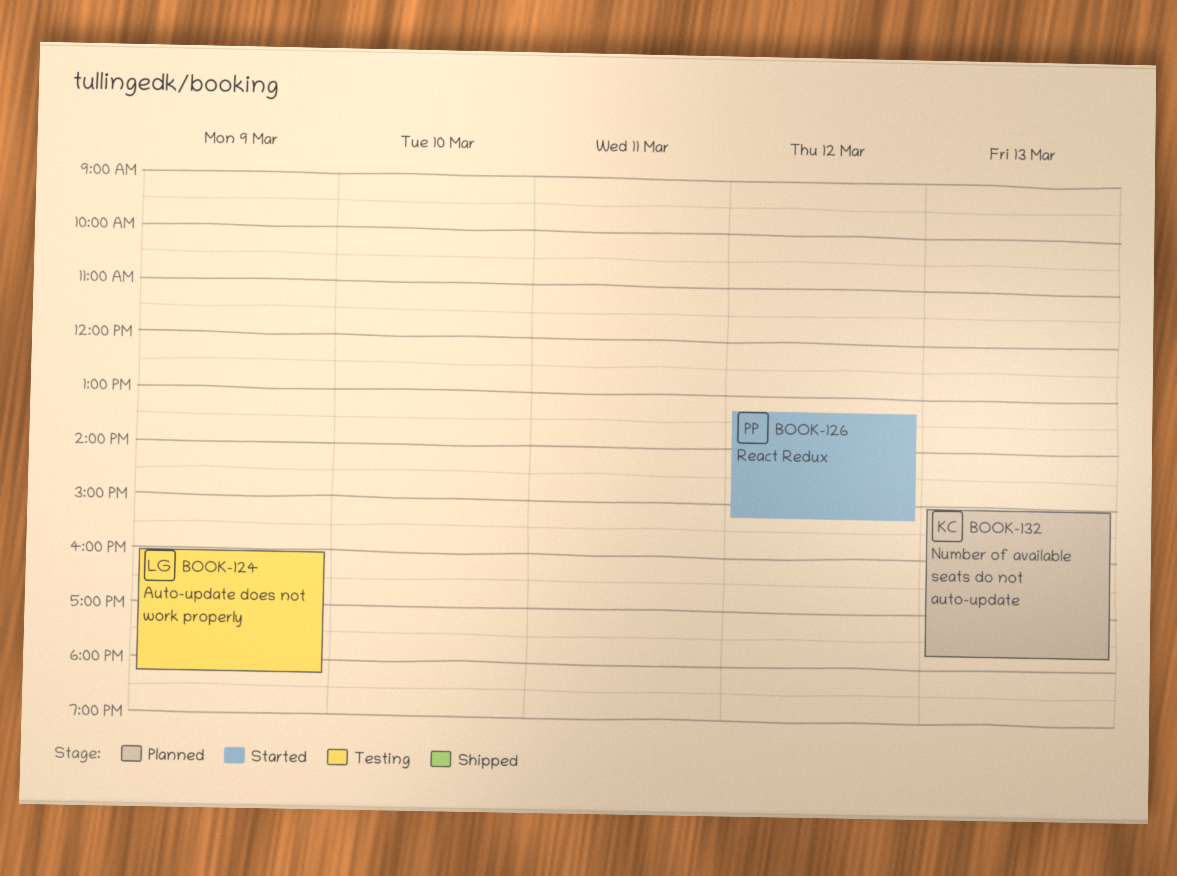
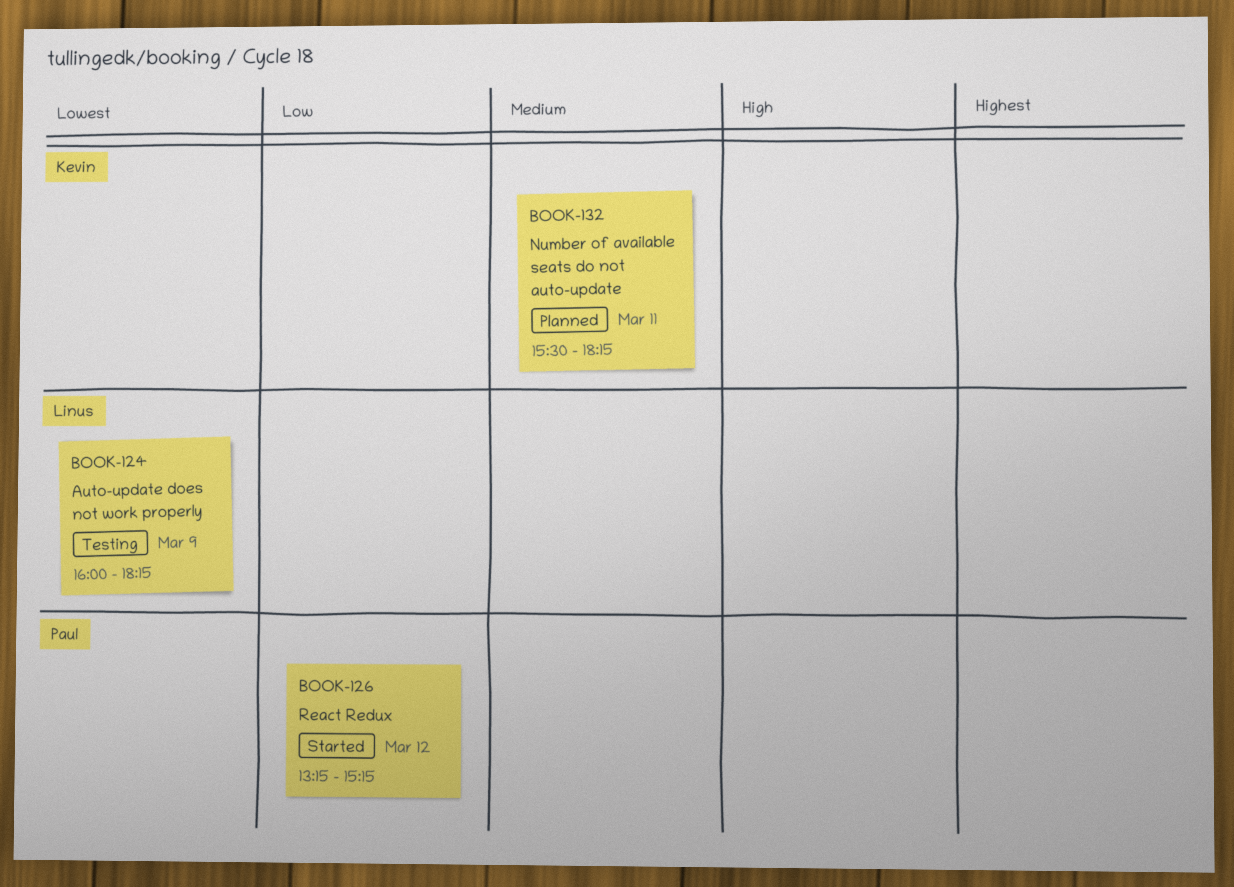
BOOK-132, day: Mar 13 -> Mar 11
BOOK-132, begins: 15:00 -> 15:30
BOOK-132, ends: 17:45 -> 18:15

